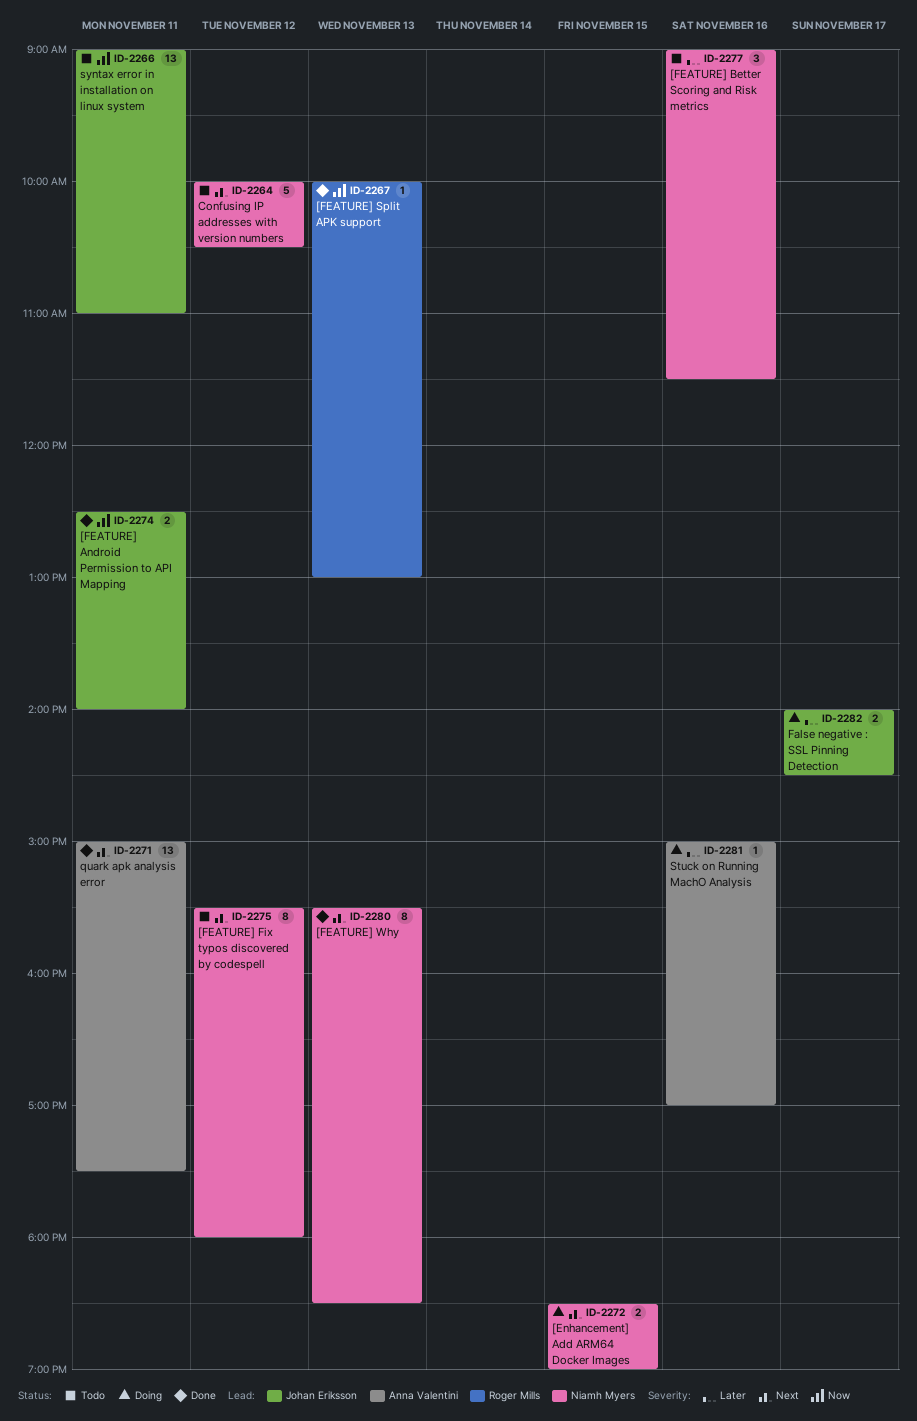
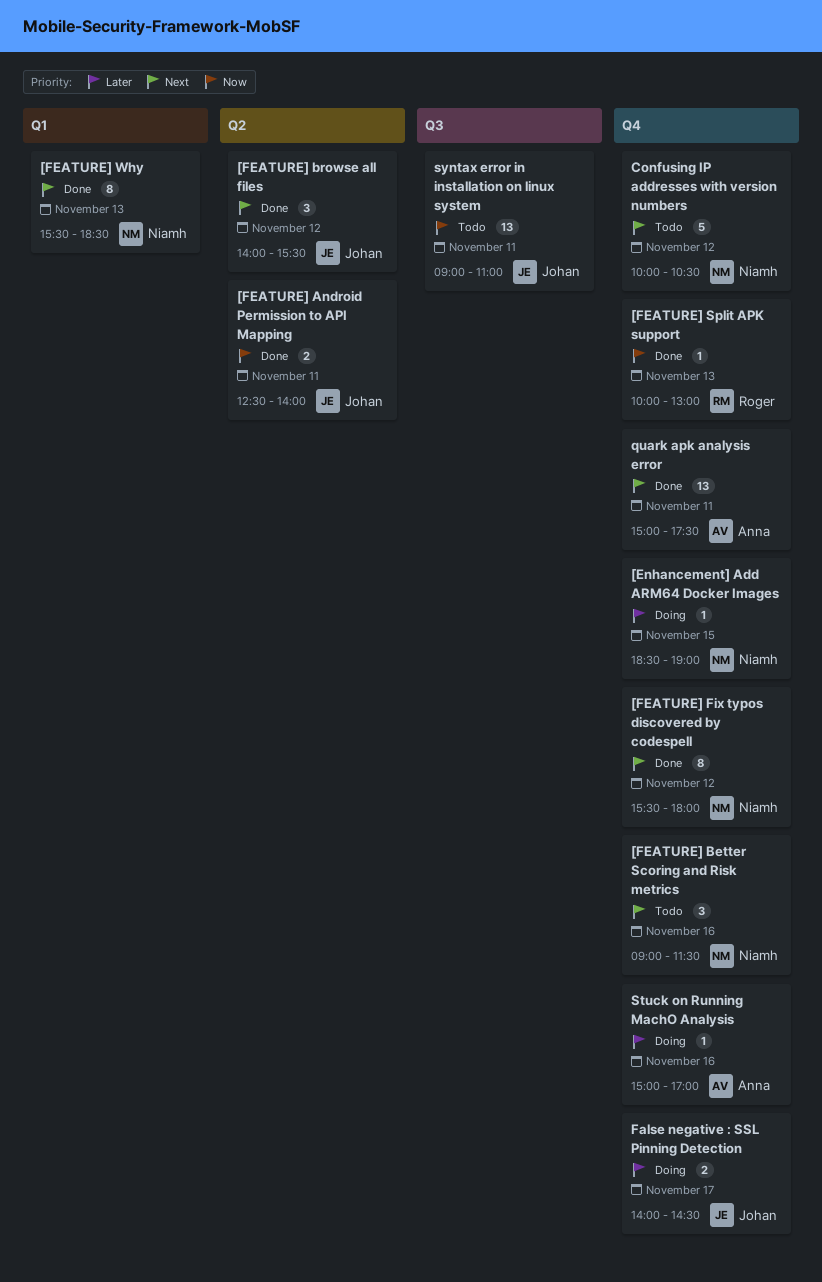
[Enhancement] Add ARM64 Docker Images, priority: Next -> Later
[Enhancement] Add ARM64 Docker Images, estimate: 2 -> 1
[FEATURE] Better Scoring and Risk metrics, priority: Later -> Next
[FEATURE] browse all files: none -> present
[FEATURE] Fix typos discovered by codespell, status: Todo -> Done

